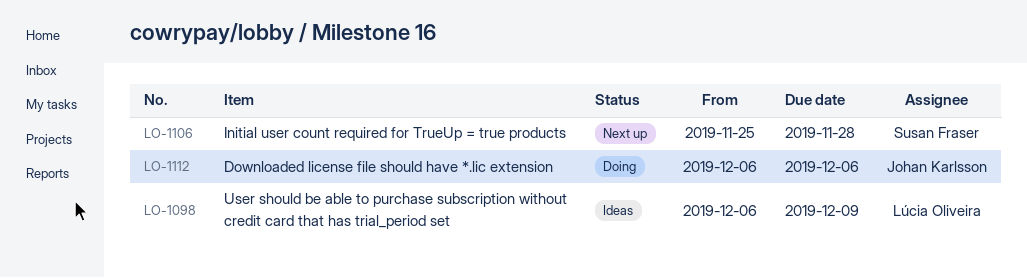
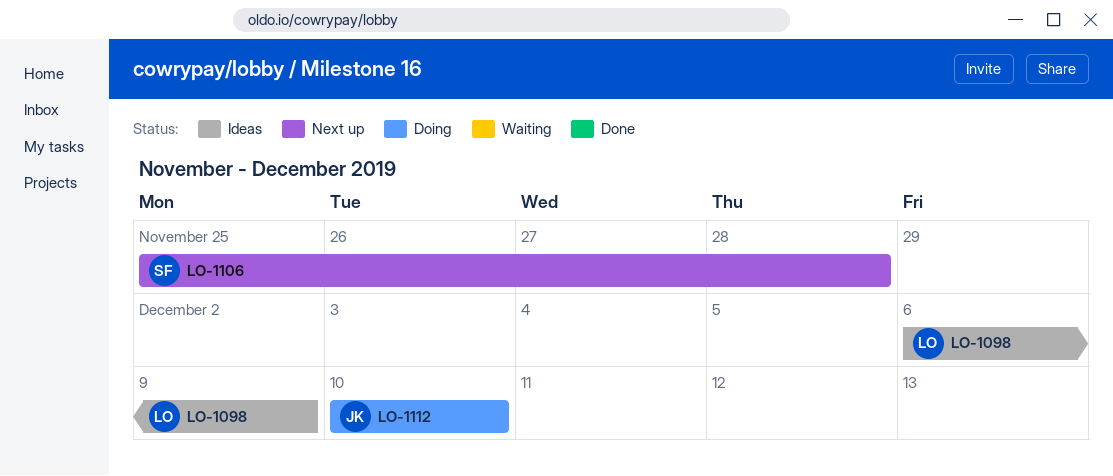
LO-1112, start: Dec 6 -> Dec 10
LO-1112, due: Dec 6 -> Dec 10

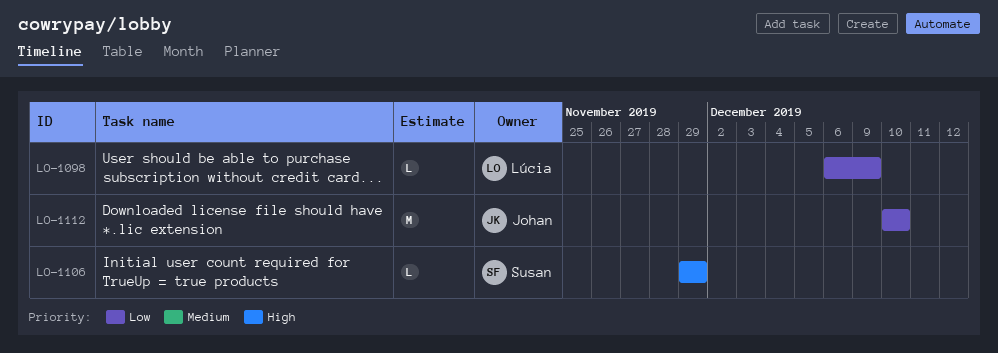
LO-1106, start: Nov 25 -> Nov 29
LO-1106, due: Nov 28 -> Nov 29

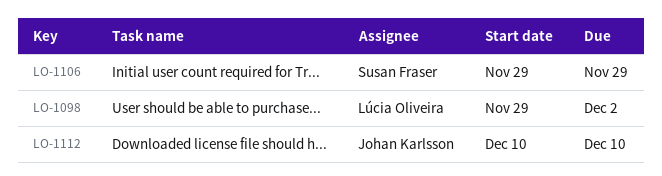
LO-1098, start: Dec 6 -> Nov 29
LO-1098, due: Dec 9 -> Dec 2

